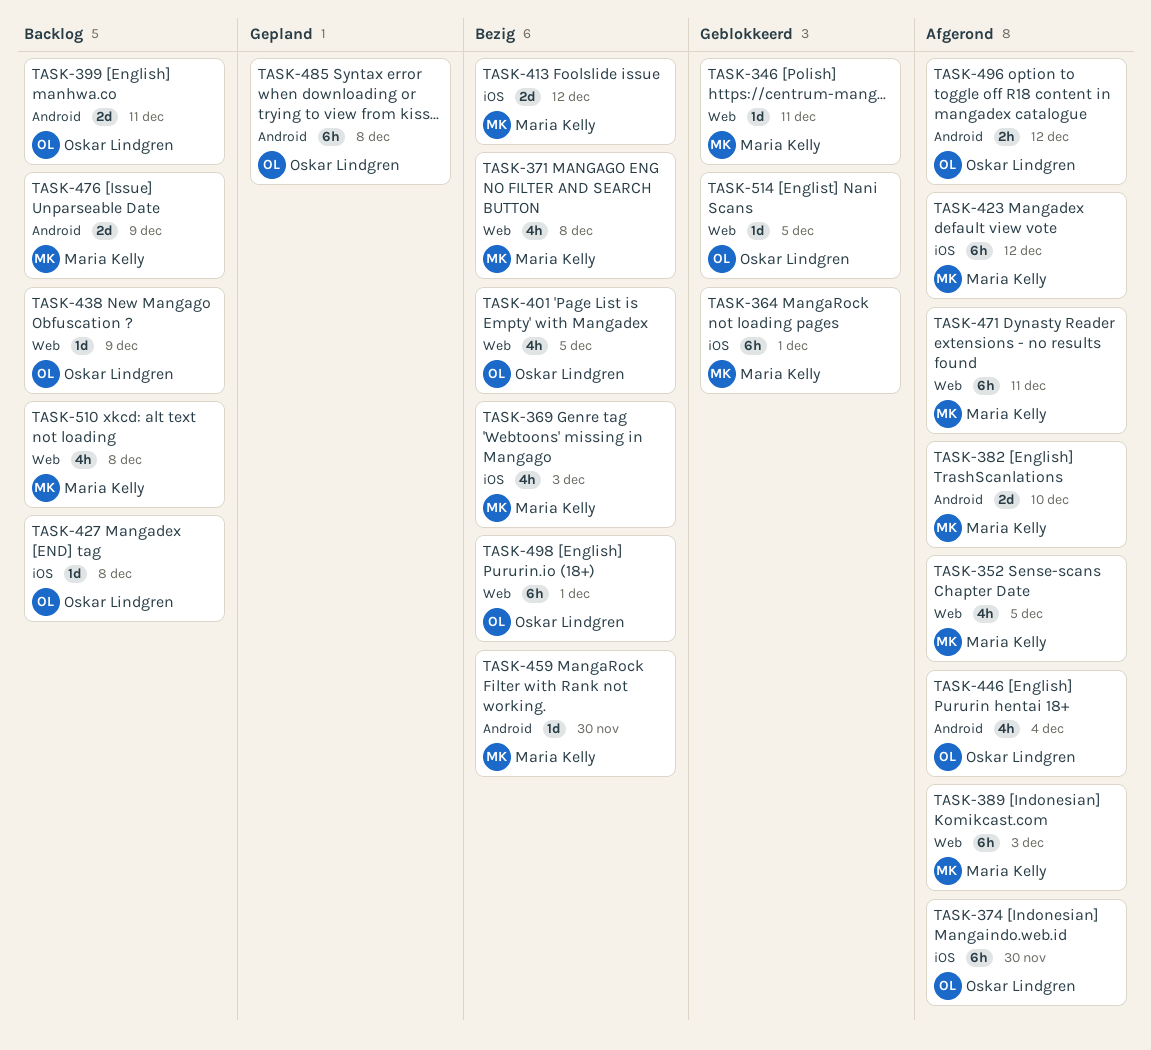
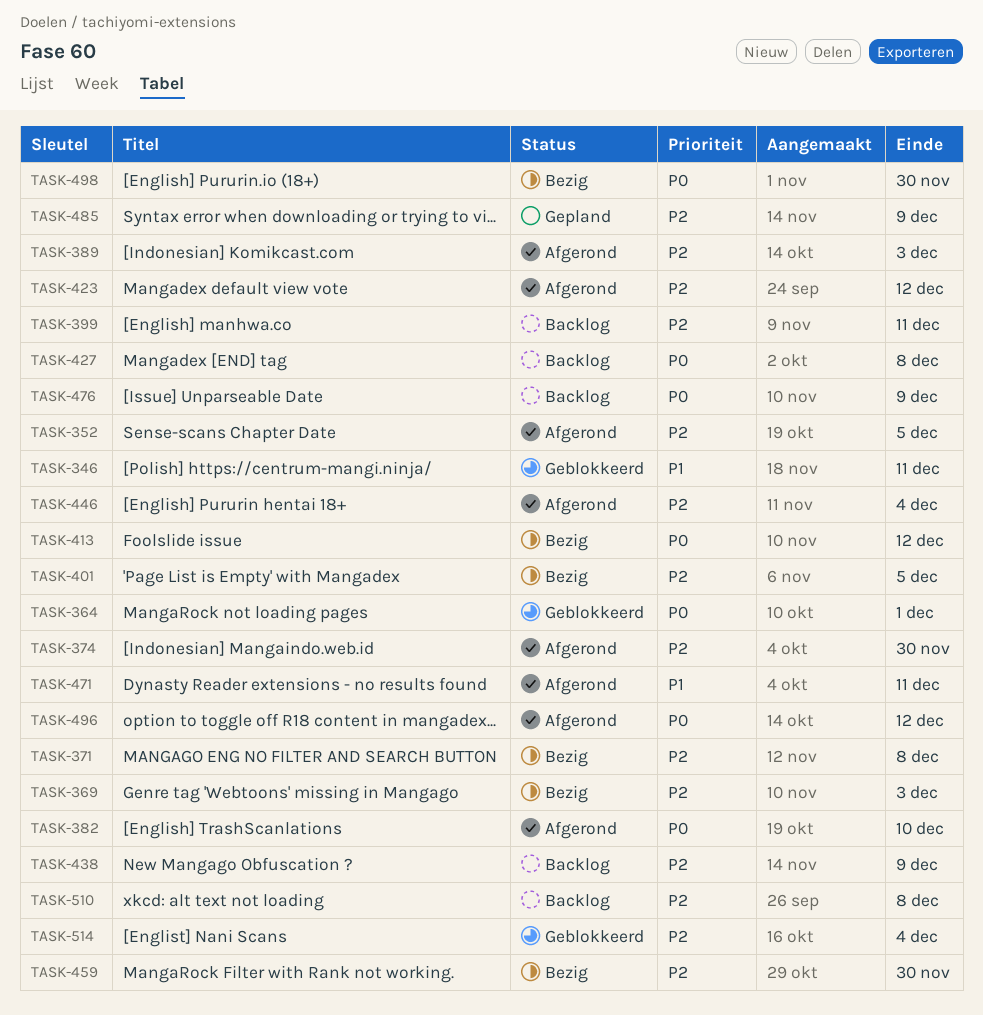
TASK-485, due: Dec 8 -> Dec 9
TASK-498, due: Dec 1 -> Nov 30
TASK-514, due: Dec 5 -> Dec 4

